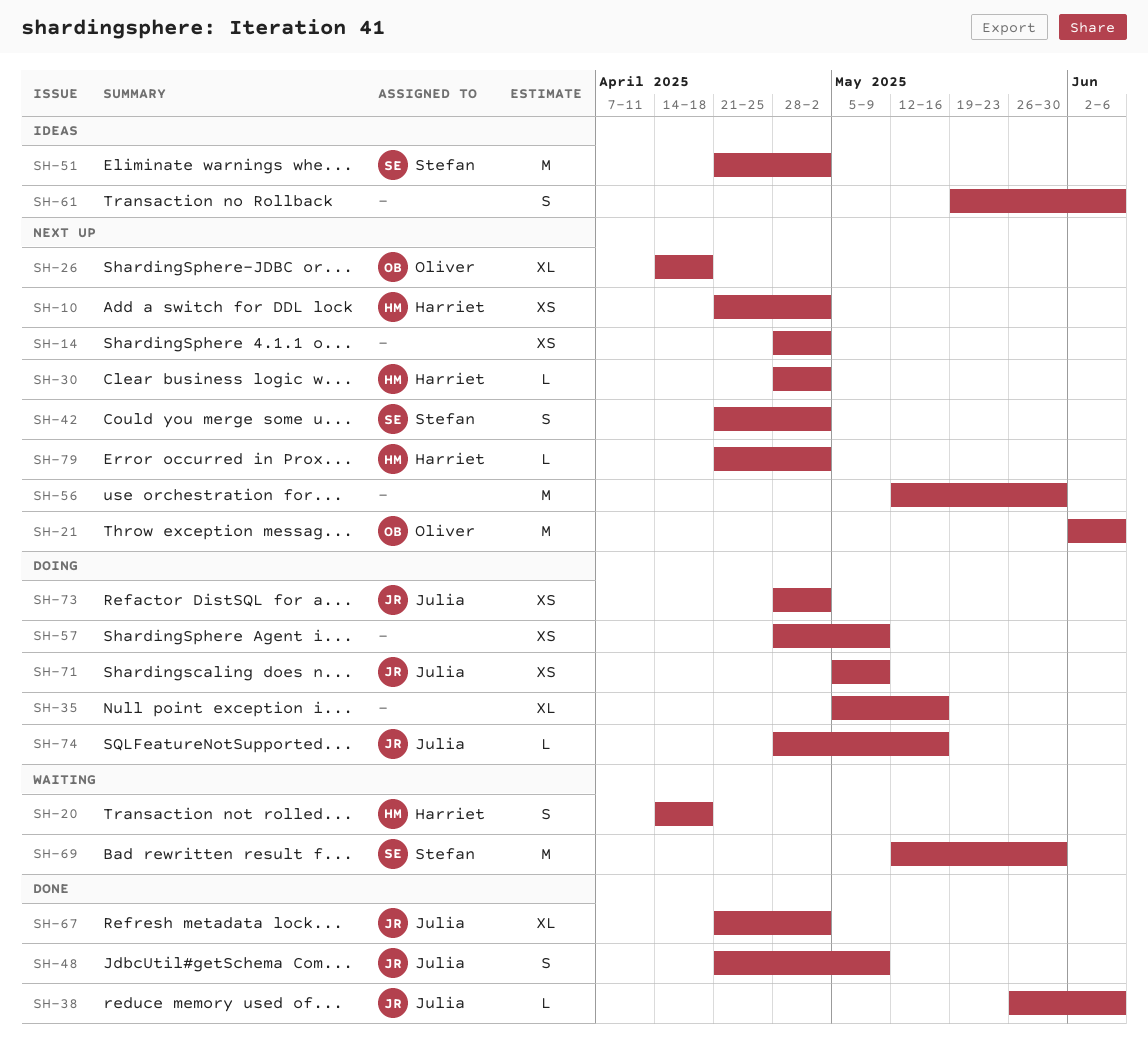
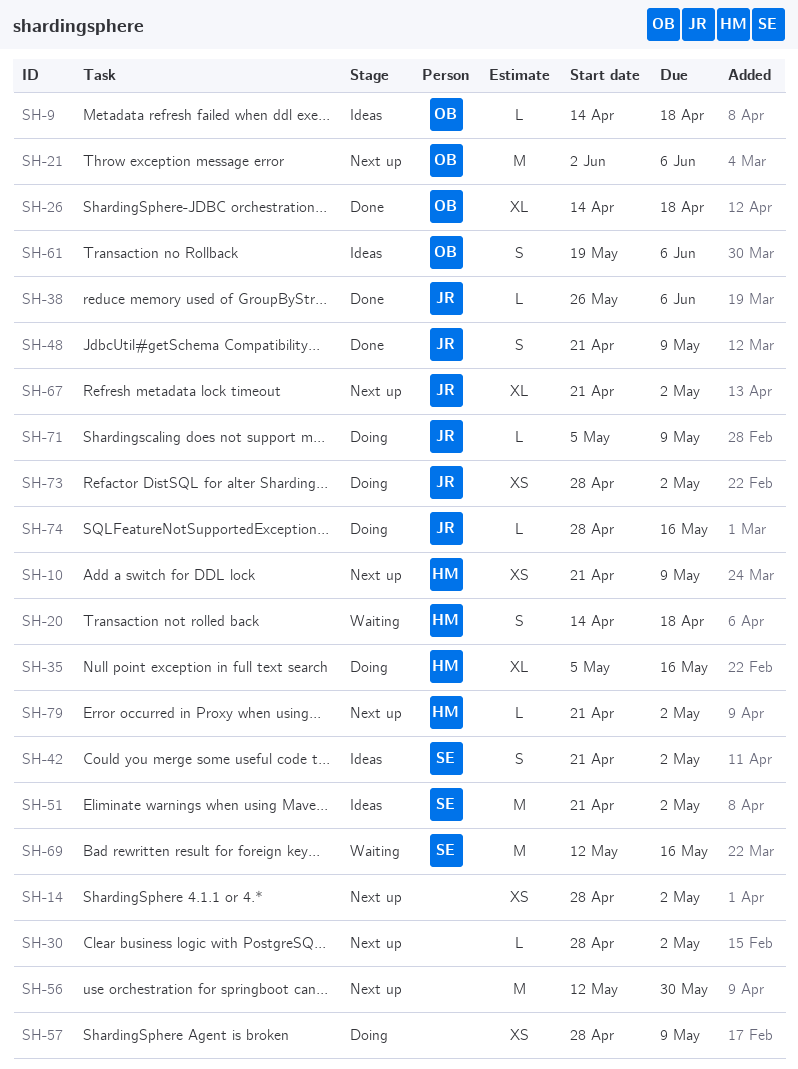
SH-9: none -> present
SH-10, due: May 2 -> May 9
SH-26, status: Next up -> Done
SH-30, owner: Harriet -> none
SH-35, owner: none -> Harriet
SH-42, status: Next up -> Ideas
SH-61, owner: none -> Oliver
SH-67, status: Done -> Next up
SH-69, due: May 30 -> May 16
SH-71, estimate: XS -> L

